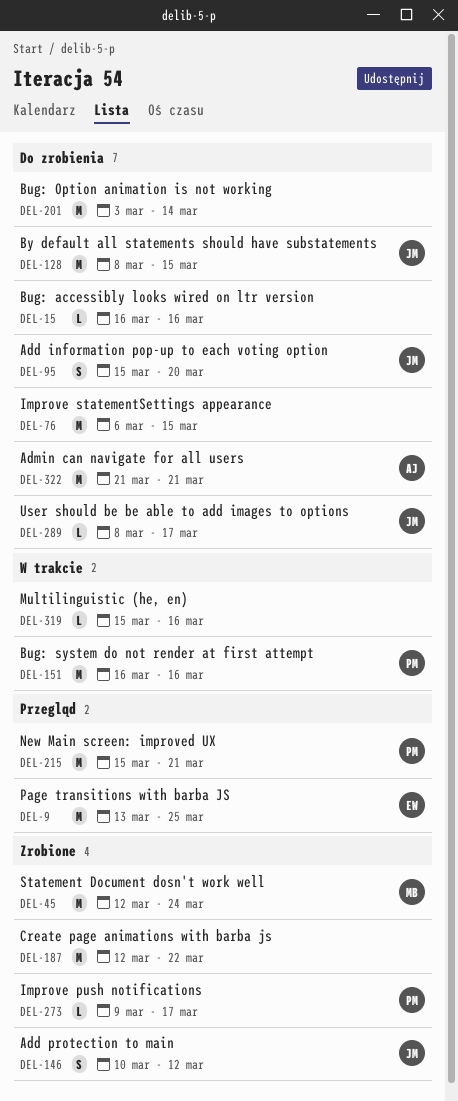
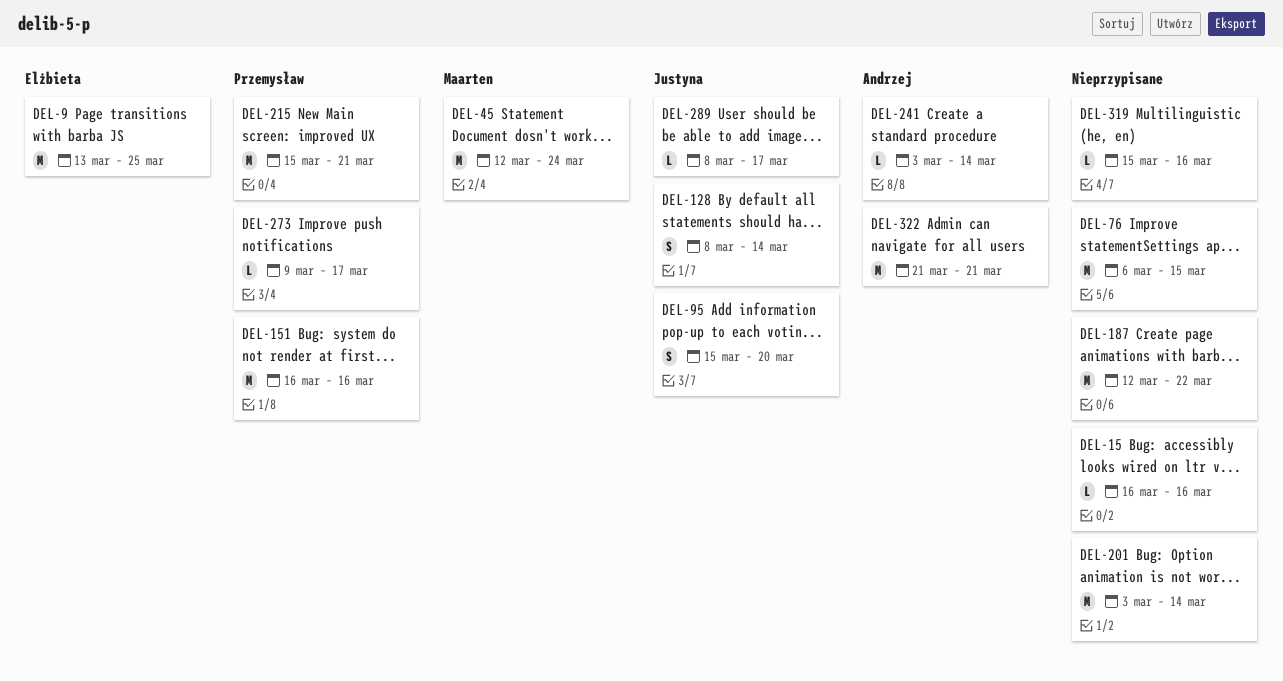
DEL-128, estimate: M -> S
DEL-128, due: Mar 15 -> Mar 14
DEL-146: present -> none
DEL-241: none -> present

